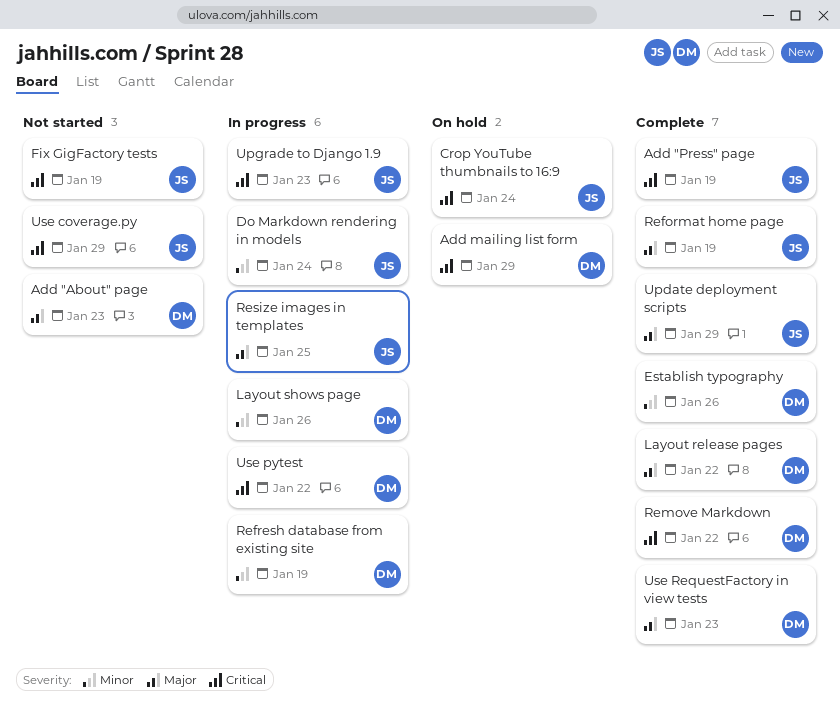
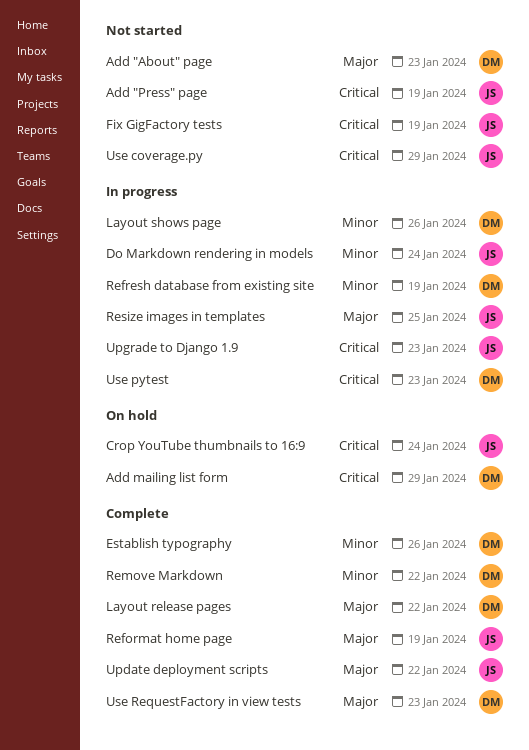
Add "Press" page, status: Complete -> Not started
Remove Markdown, priority: Critical -> Minor
Update deployment scripts, due: Jan 29 -> Jan 22
Use pytest, due: Jan 22 -> Jan 23

